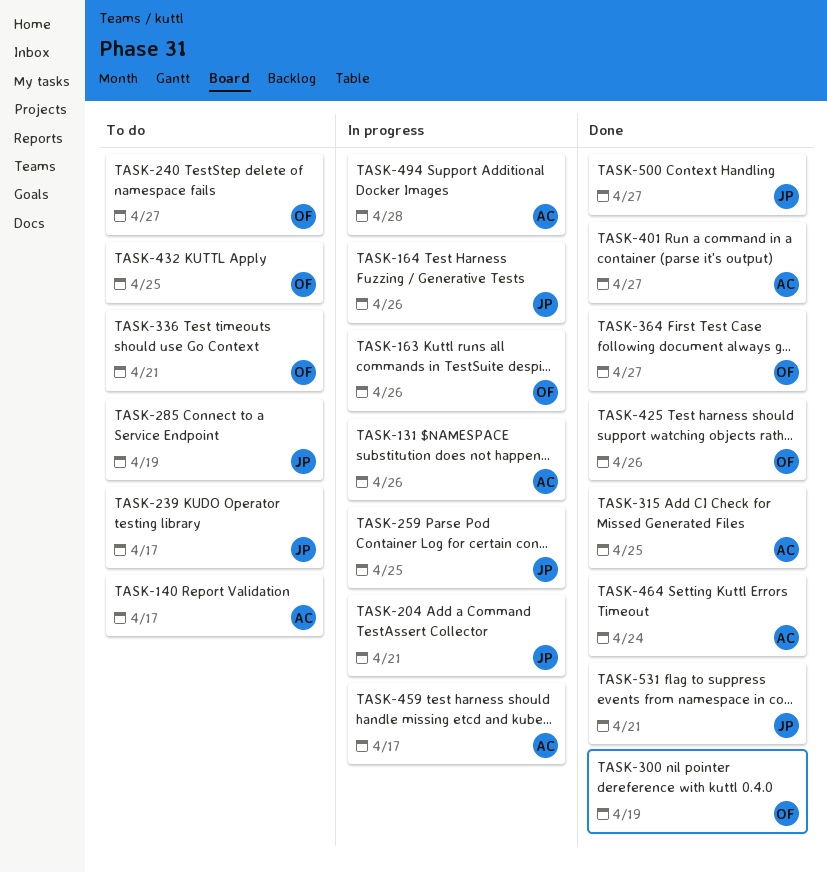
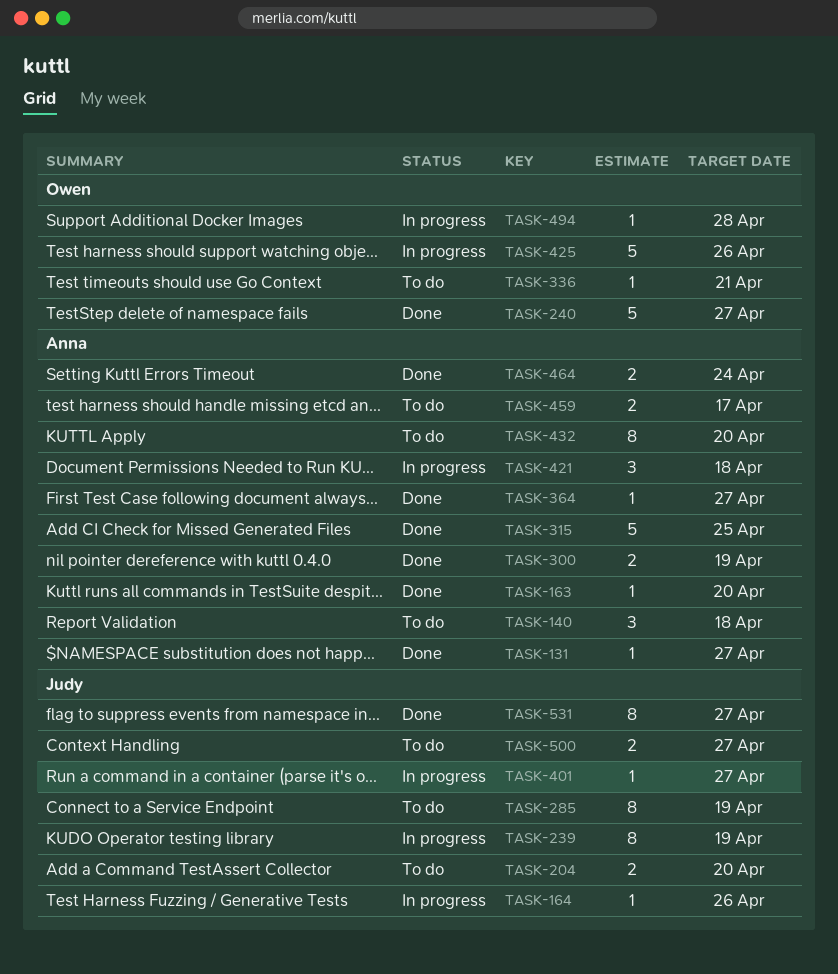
TASK-131, status: In progress -> Done
TASK-131, due: Apr 26 -> Apr 27
TASK-140, due: Apr 17 -> Apr 18
TASK-163, status: In progress -> Done
TASK-163, owner: Owen -> Anna
TASK-163, due: Apr 26 -> Apr 20
TASK-204, status: In progress -> To do
TASK-204, due: Apr 21 -> Apr 20
TASK-239, status: To do -> In progress
TASK-239, due: Apr 17 -> Apr 19
TASK-240, status: To do -> Done
TASK-259: present -> none
TASK-300, owner: Owen -> Anna
TASK-364, owner: Owen -> Anna
TASK-401, status: Done -> In progress
TASK-401, owner: Anna -> Judy
TASK-421: none -> present
TASK-425, status: Done -> In progress
TASK-432, owner: Owen -> Anna
TASK-432, due: Apr 25 -> Apr 20
TASK-459, status: In progress -> To do
TASK-494, owner: Anna -> Owen
TASK-500, status: Done -> To do
TASK-531, due: Apr 21 -> Apr 27

